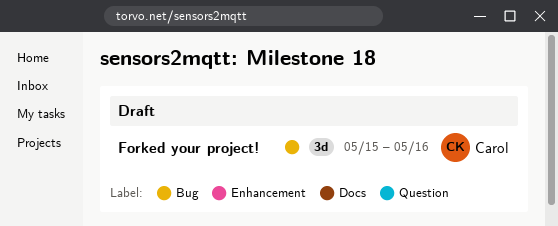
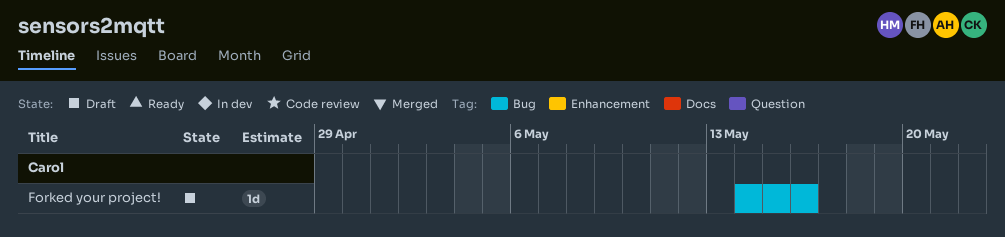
Forked your project!, estimate: 3d -> 1d
Forked your project!, start: May 15 -> May 14

